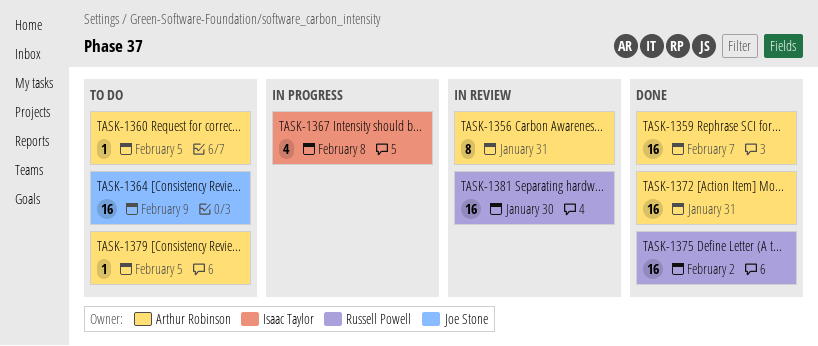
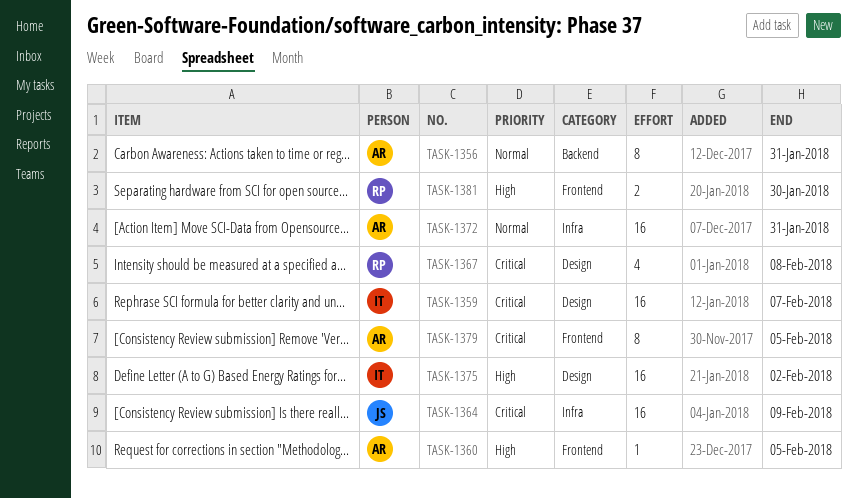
TASK-1359, owner: Arthur Robinson -> Isaac Taylor
TASK-1367, owner: Isaac Taylor -> Russell Powell
TASK-1375, owner: Russell Powell -> Isaac Taylor
TASK-1379, estimate: 1 -> 8
TASK-1381, estimate: 16 -> 2

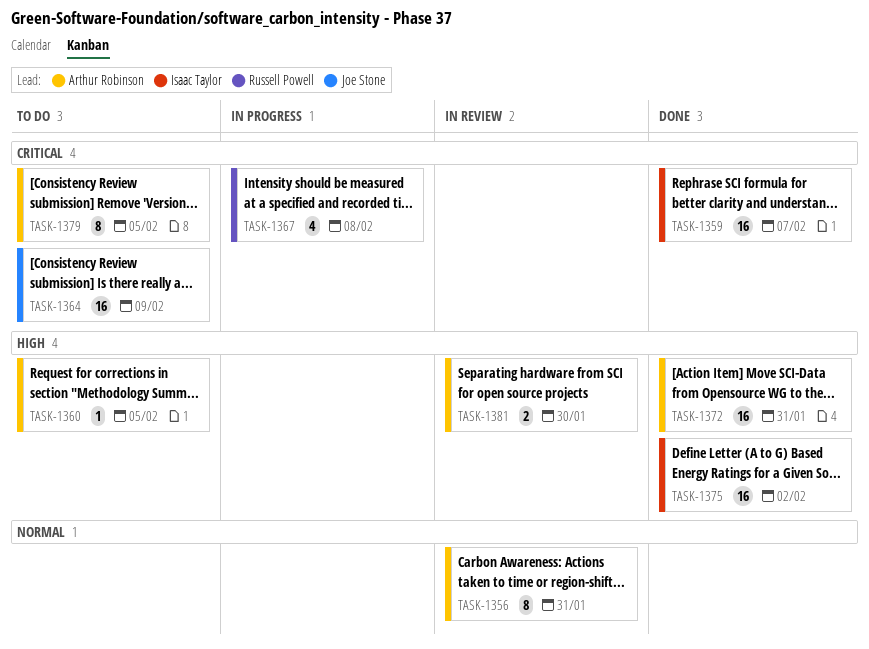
TASK-1372, priority: Normal -> High
TASK-1381, owner: Russell Powell -> Arthur Robinson

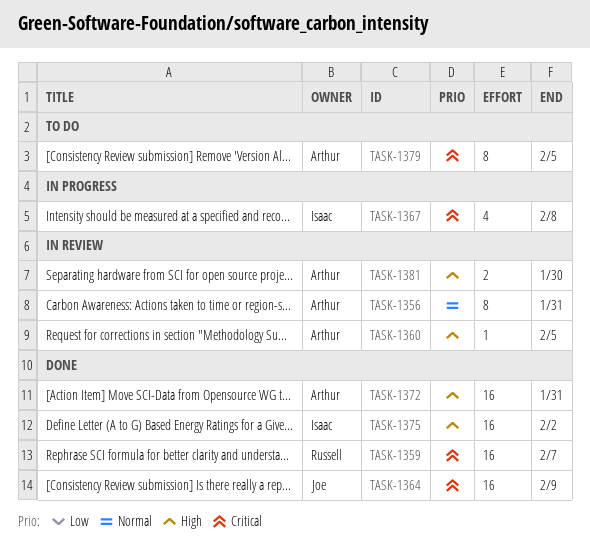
TASK-1359, owner: Isaac Taylor -> Russell Powell
TASK-1360, status: To do -> In review
TASK-1364, status: To do -> Done
TASK-1367, owner: Russell Powell -> Isaac Taylor

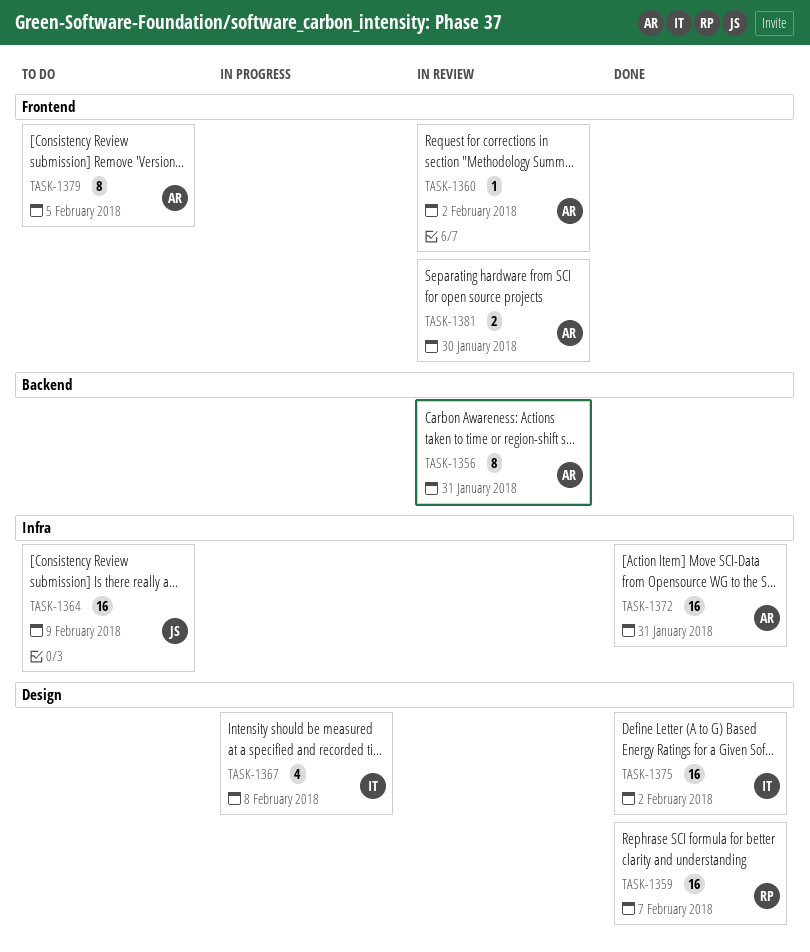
TASK-1360, due: Feb 5 -> Feb 2
TASK-1364, status: Done -> To do

